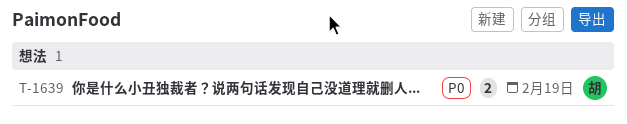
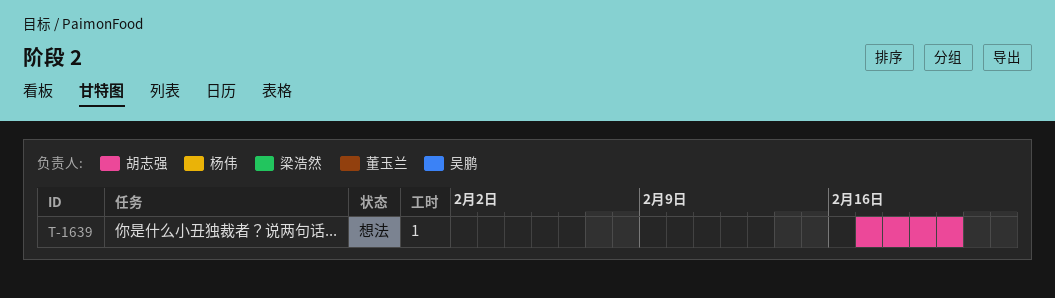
T-1639, estimate: 2 -> 1
T-1639, due: Feb 19 -> Feb 20

